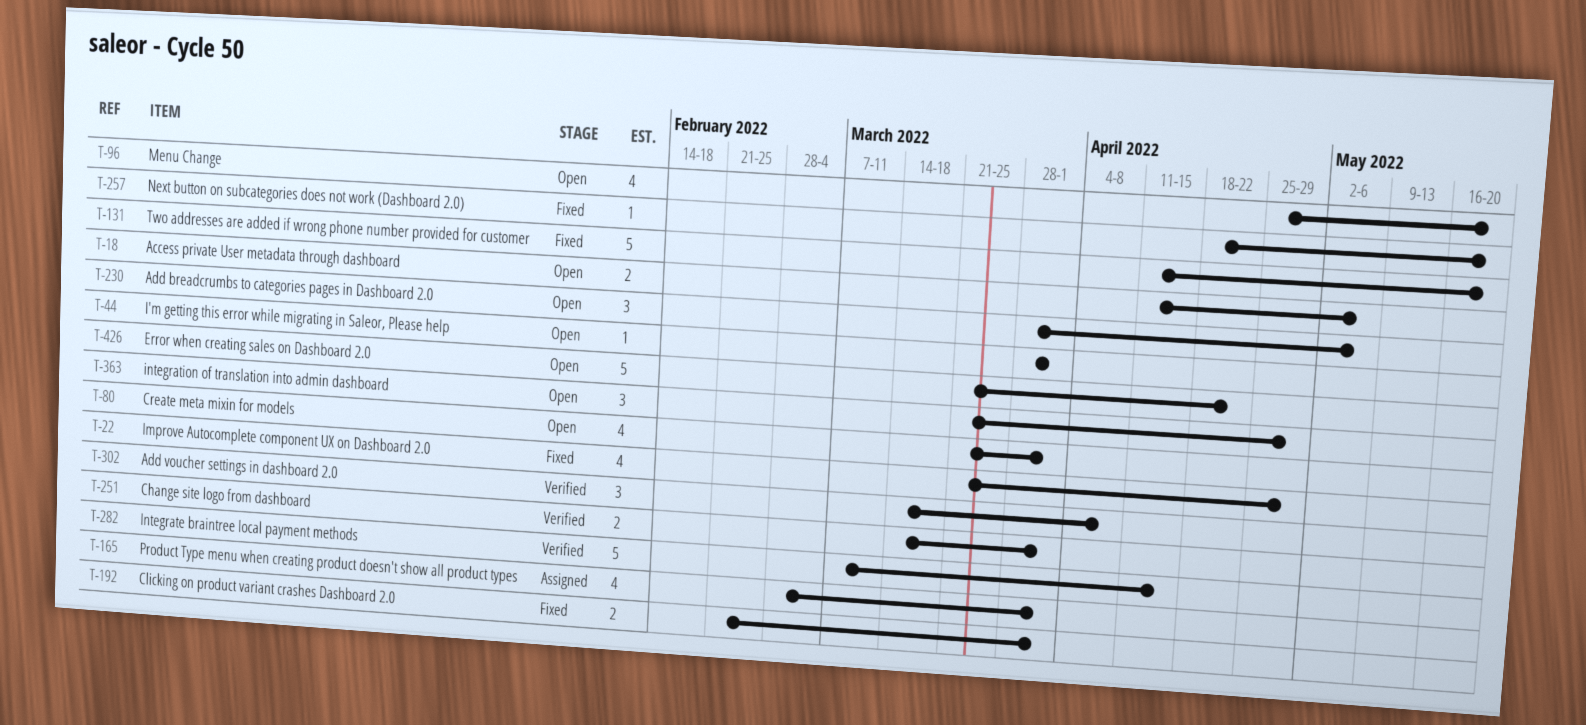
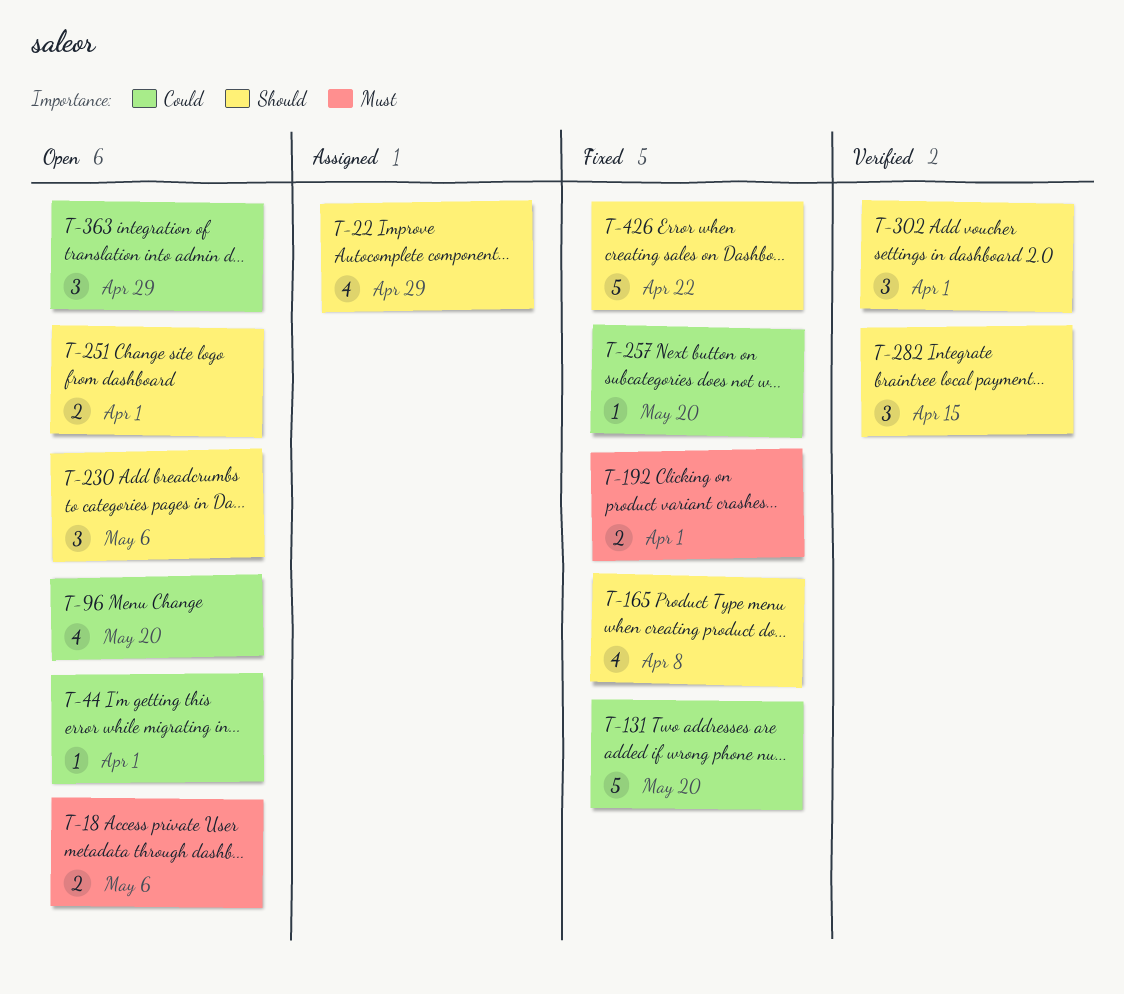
T-22, status: Fixed -> Assigned
T-80: present -> none
T-165, status: Assigned -> Fixed
T-165, due: Apr 1 -> Apr 8
T-251, status: Verified -> Open
T-282, estimate: 5 -> 3
T-302, due: Apr 8 -> Apr 1
T-426, status: Open -> Fixed

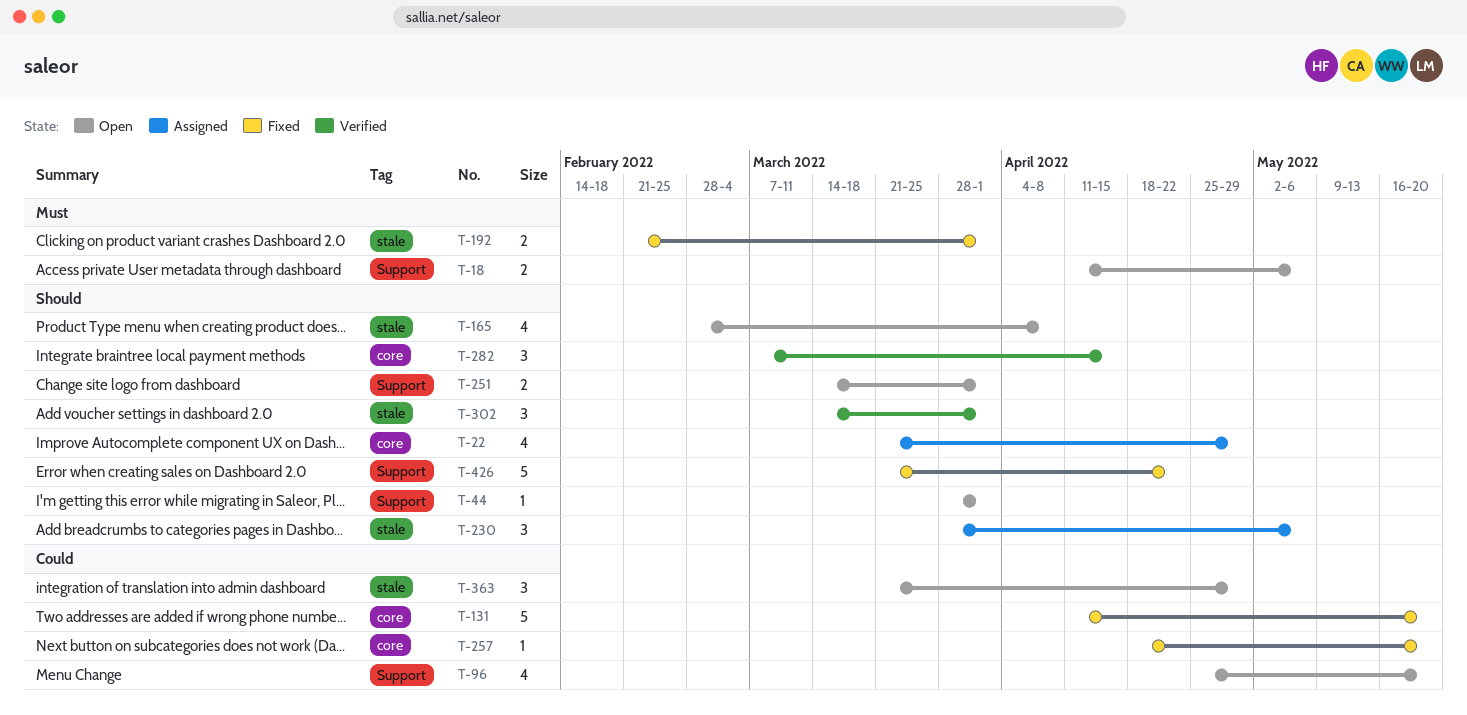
T-44, priority: Could -> Should
T-165, status: Fixed -> Open
T-230, status: Open -> Assigned

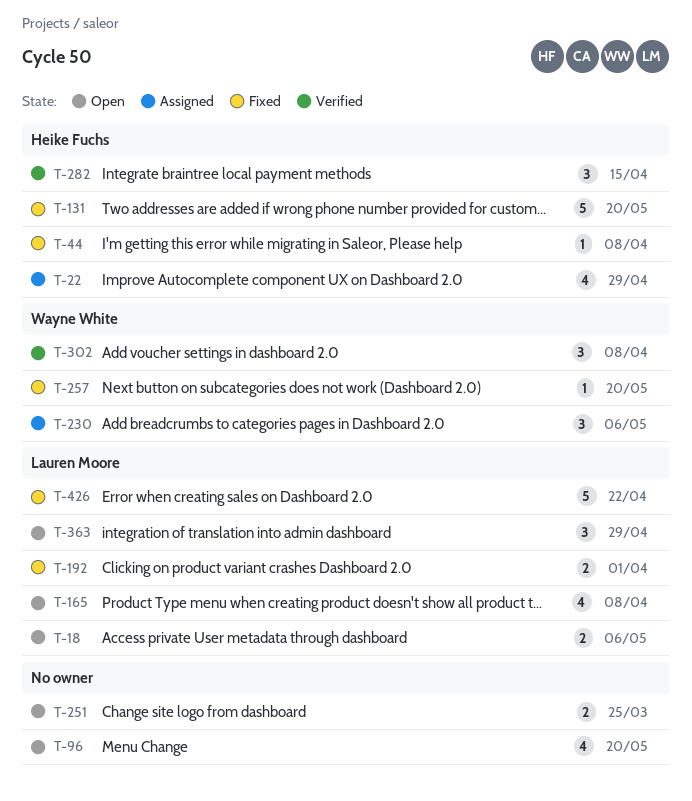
T-44, status: Open -> Fixed
T-44, due: Apr 1 -> Apr 8
T-251, due: Apr 1 -> Mar 25
T-302, due: Apr 1 -> Apr 8

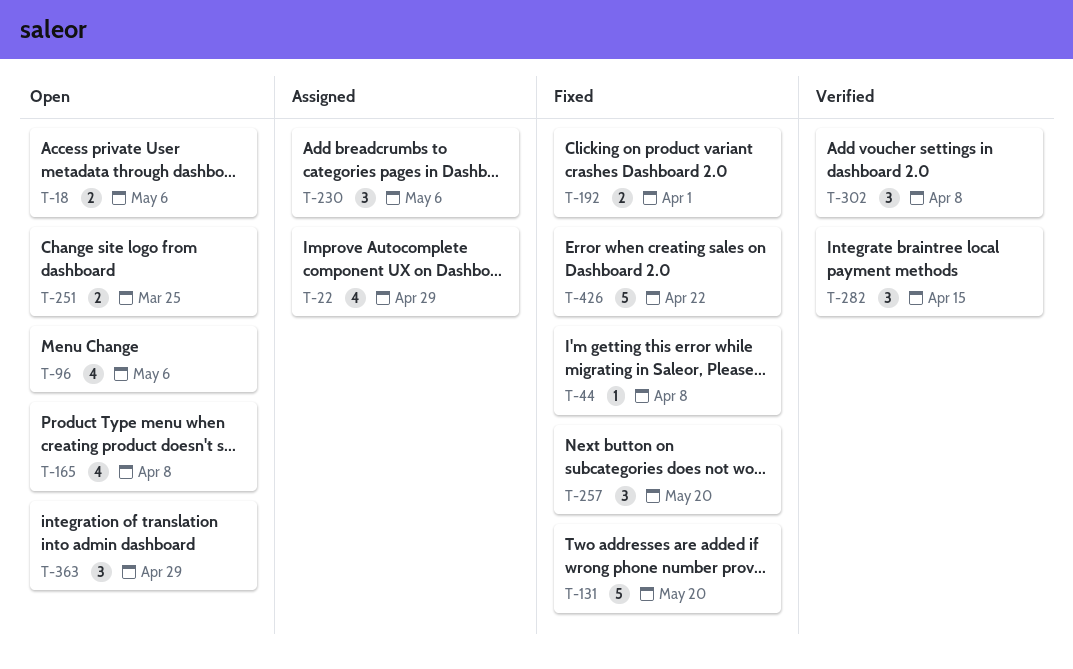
T-96, due: May 20 -> May 6
T-257, estimate: 1 -> 3

